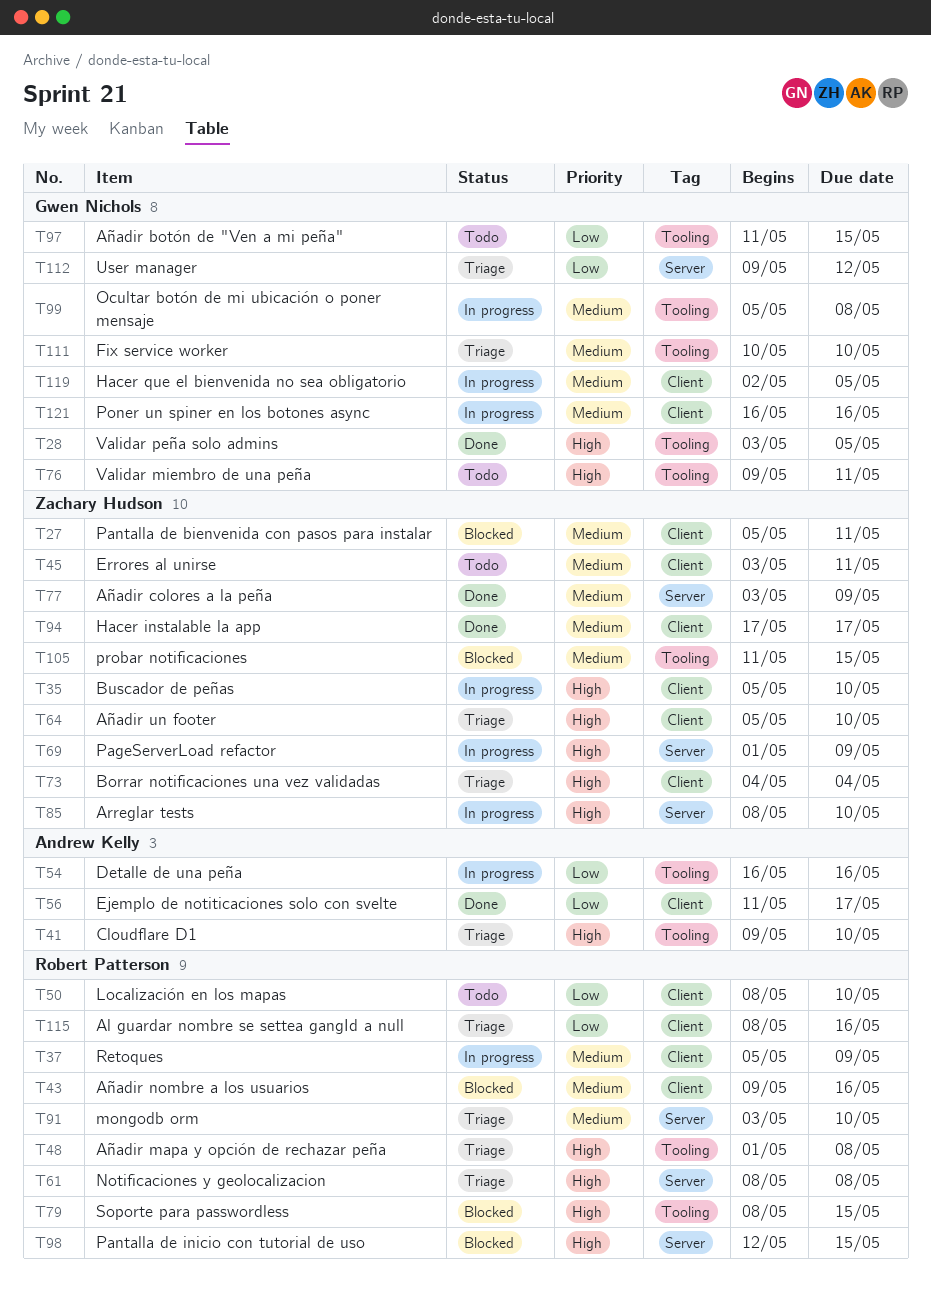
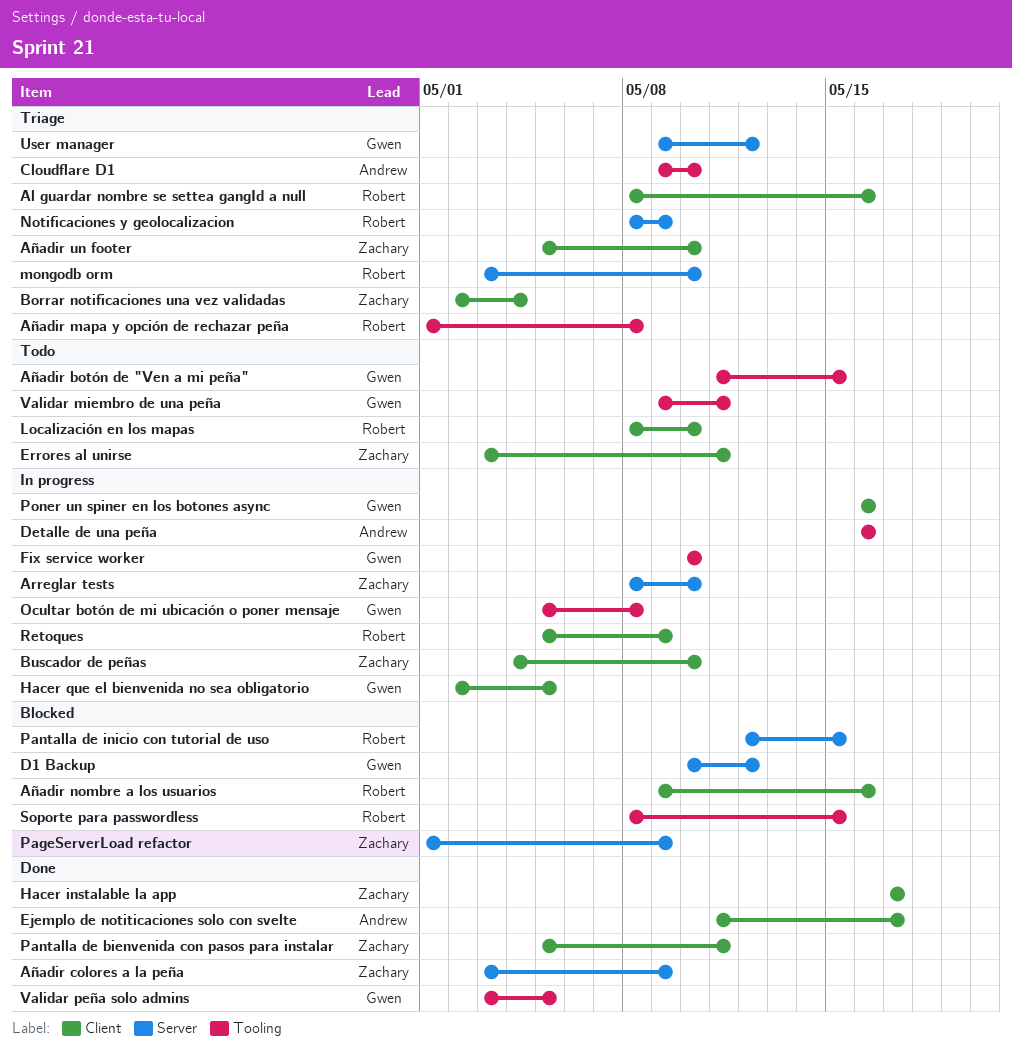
Borrar notificaciones una vez validadas, start: May 4 -> May 2
Buscador de peñas, start: May 5 -> May 4
D1 Backup: none -> present
Fix service worker, status: Triage -> In progress
Notificaciones y geolocalizacion, due: May 8 -> May 9
PageServerLoad refactor, status: In progress -> Blocked
Pantalla de bienvenida con pasos para instalar, status: Blocked -> Done
probar notificaciones: present -> none

